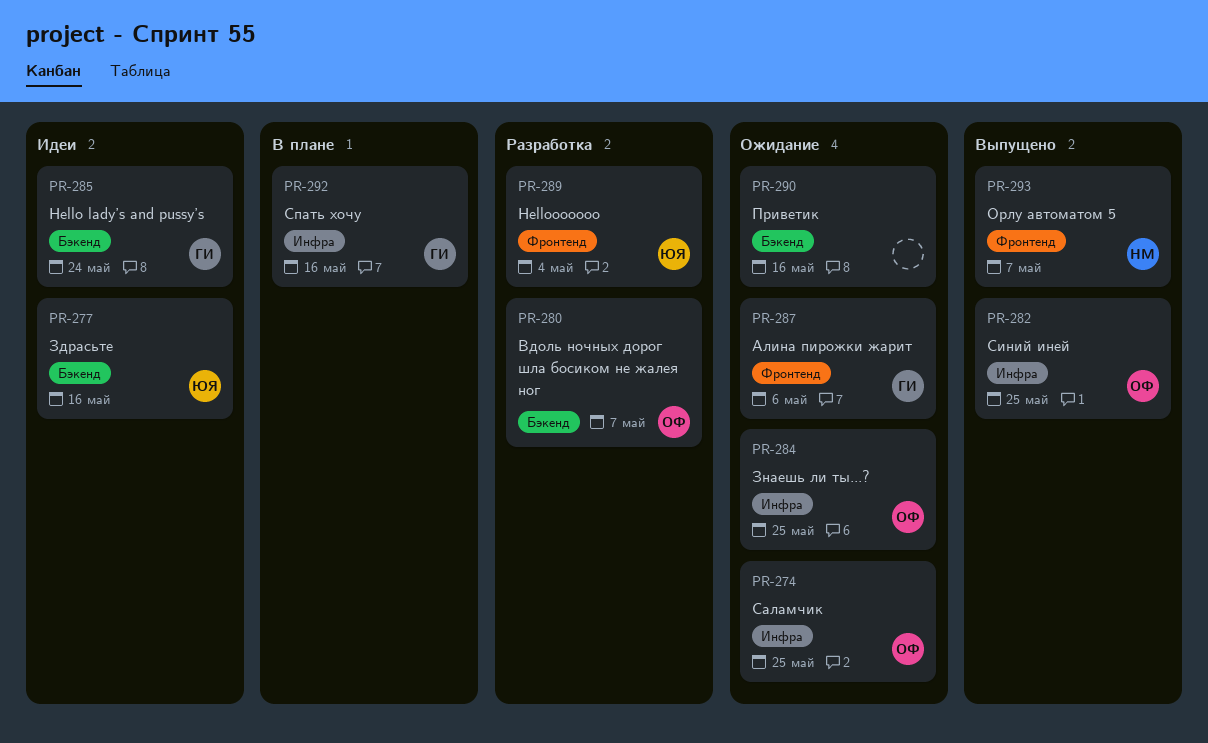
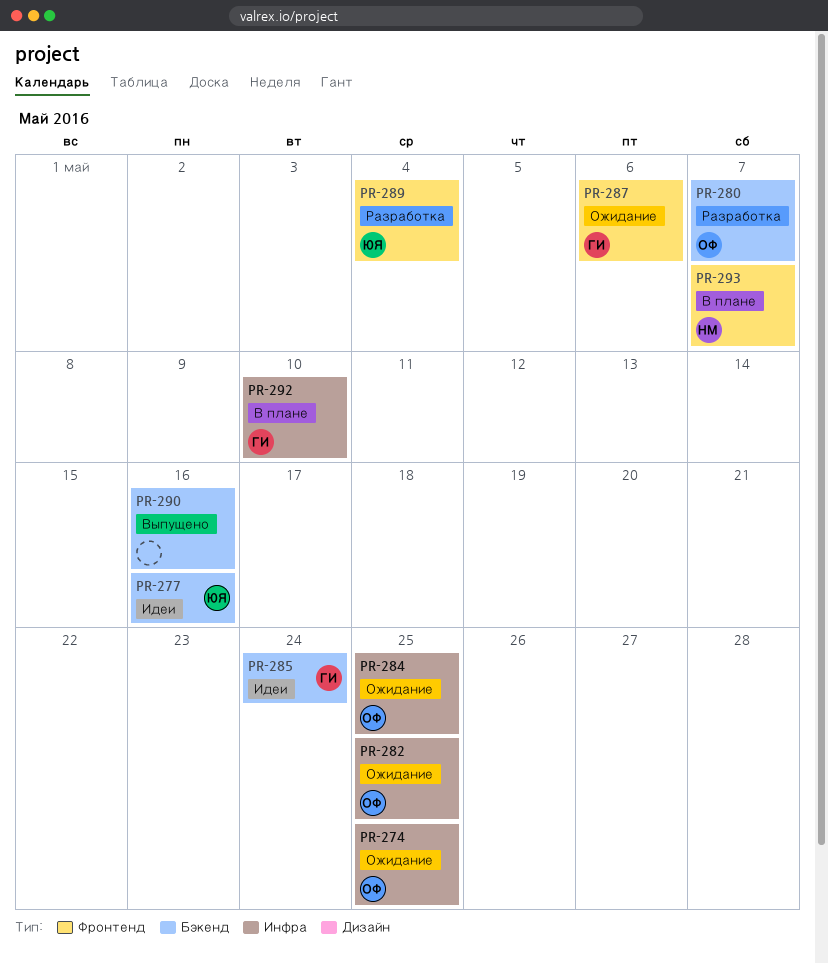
PR-282, status: Выпущено -> Ожидание
PR-290, status: Ожидание -> Выпущено
PR-292, due: May 16 -> May 10
PR-293, status: Выпущено -> В плане

